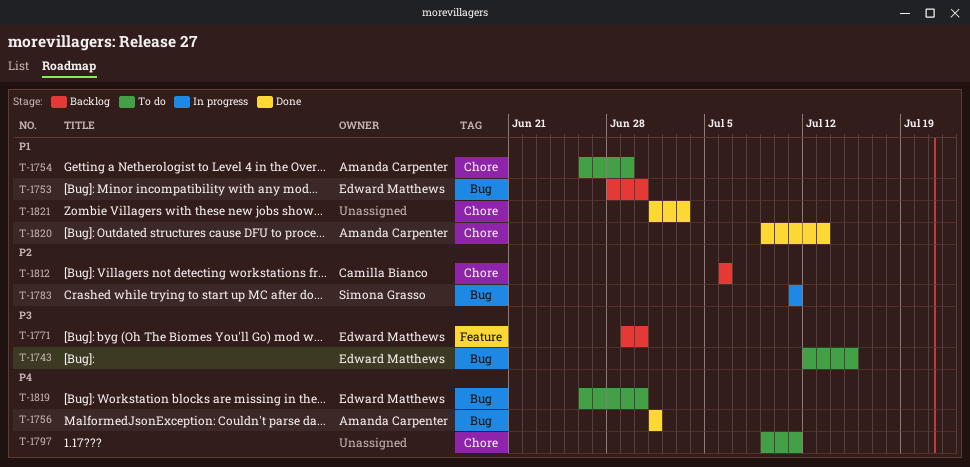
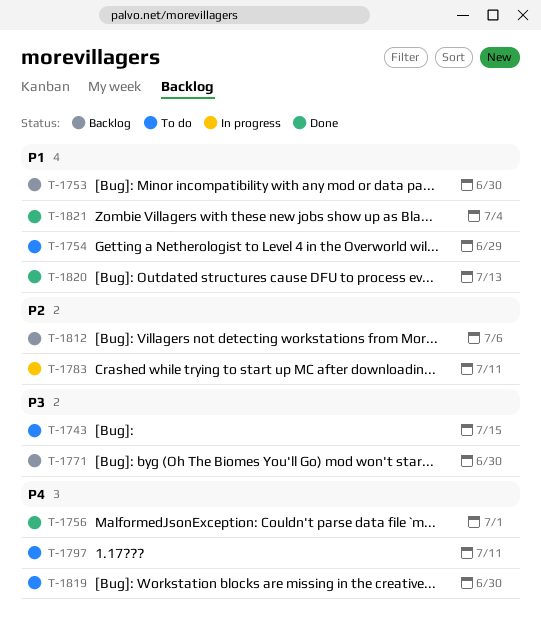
T-1821, due: Jul 3 -> Jul 4

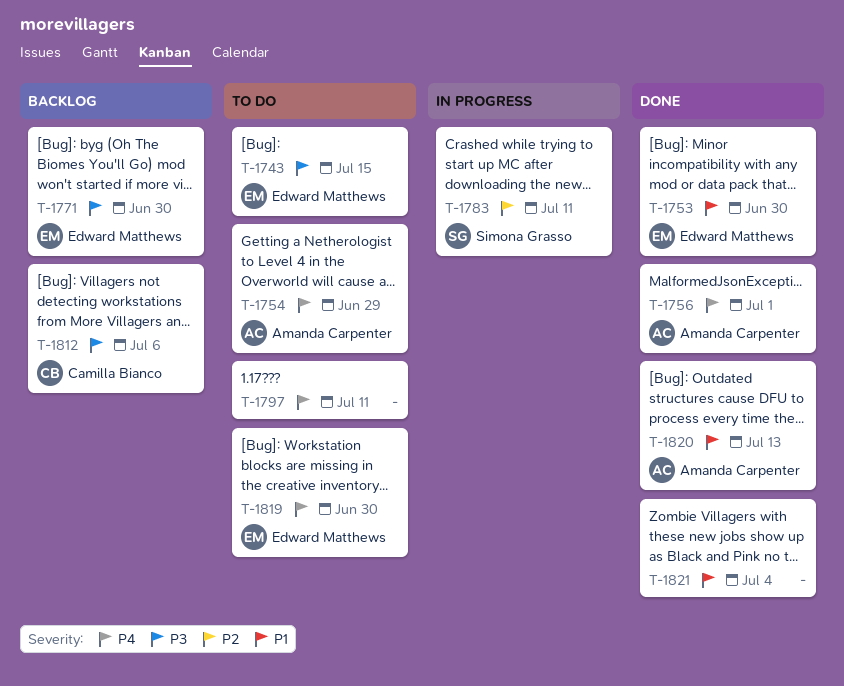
T-1753, status: Backlog -> Done
T-1754, priority: P1 -> P4
T-1812, priority: P2 -> P3

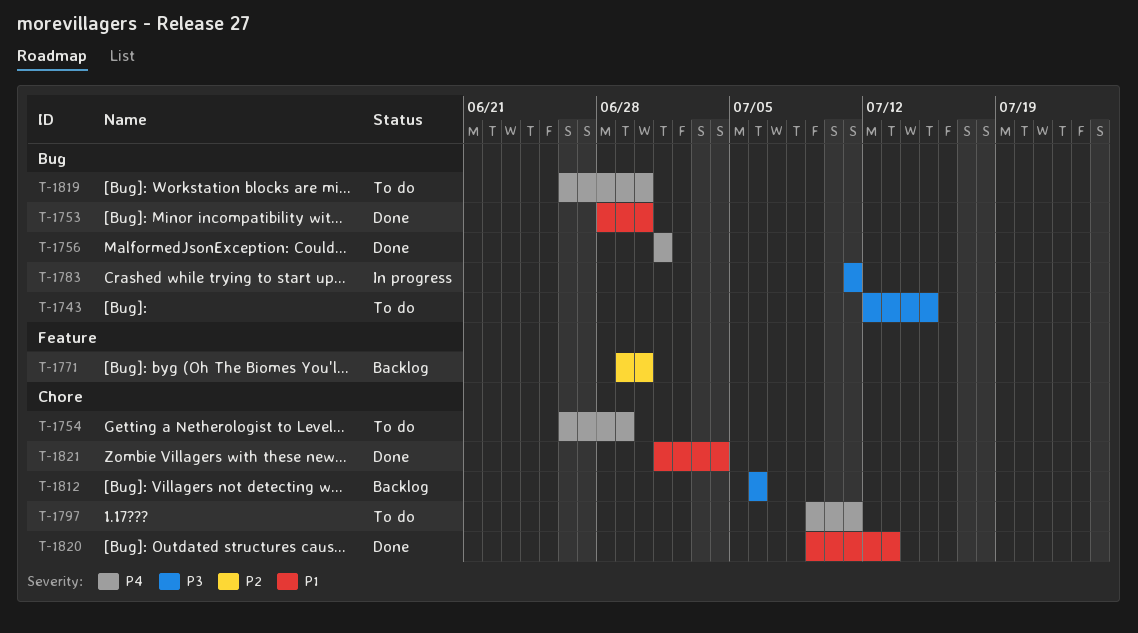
T-1771, priority: P3 -> P2
T-1783, priority: P2 -> P3

